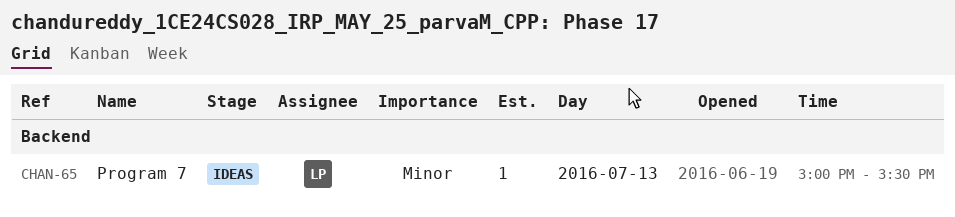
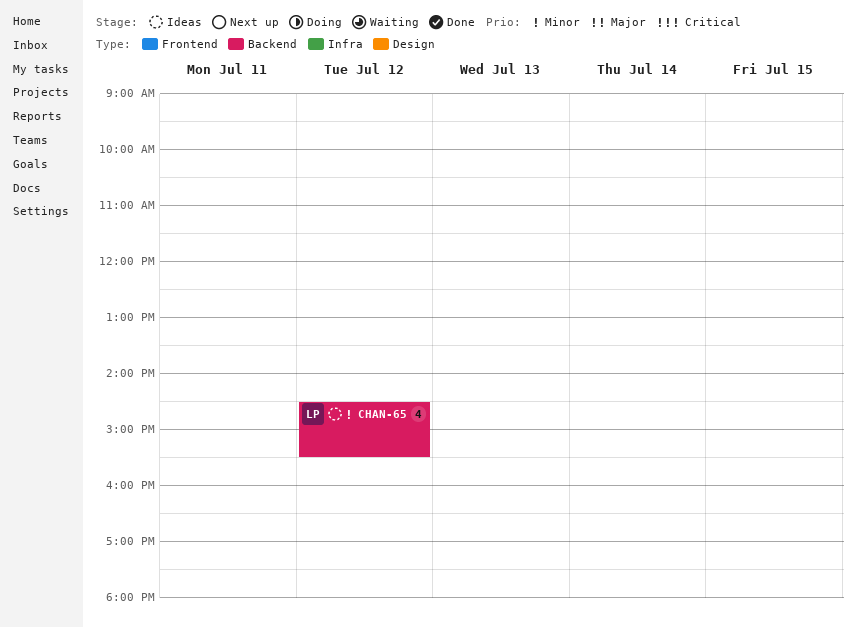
CHAN-65, estimate: 1 -> 4
CHAN-65, day: Jul 13 -> Jul 12
CHAN-65, begins: 15:00 -> 14:30

